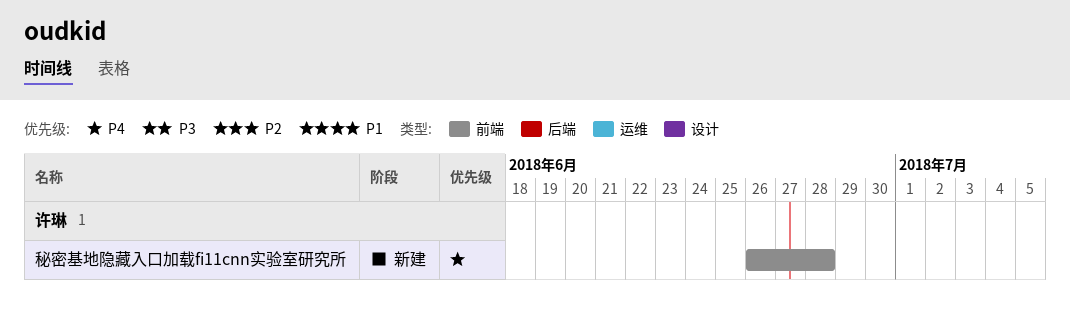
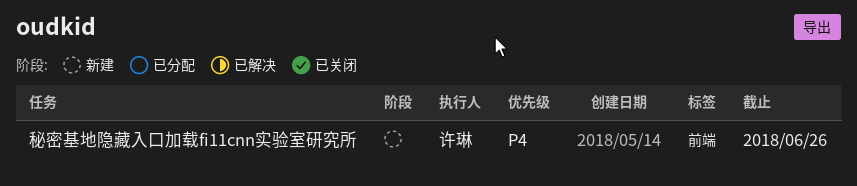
秘密基地隐藏入口加载fi11cnn实验室研究所, due: Jun 28 -> Jun 26

